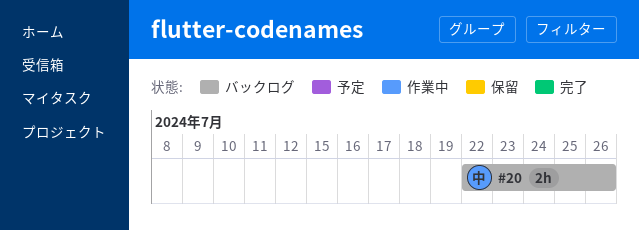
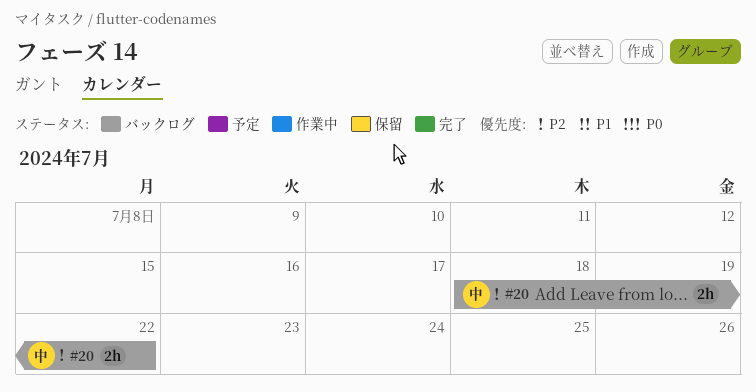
#20, start: Jul 22 -> Jul 18
#20, due: Jul 26 -> Jul 22

